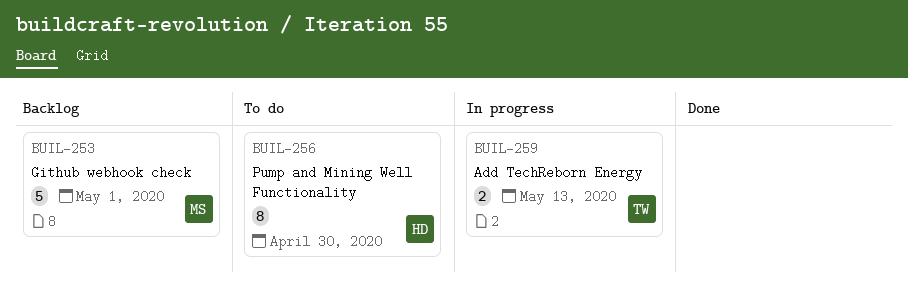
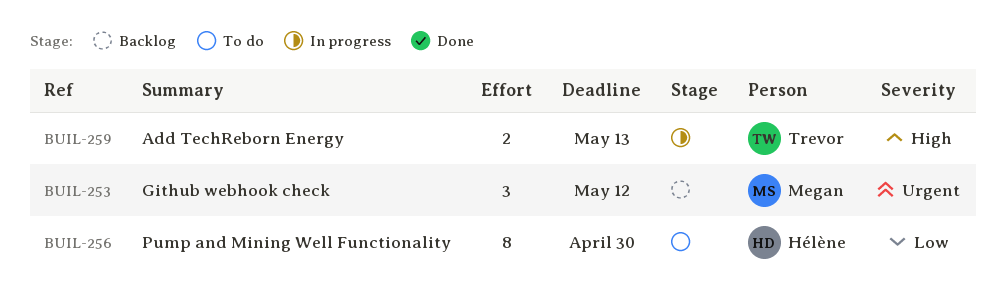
BUIL-253, estimate: 5 -> 3
BUIL-253, due: May 1 -> May 12

